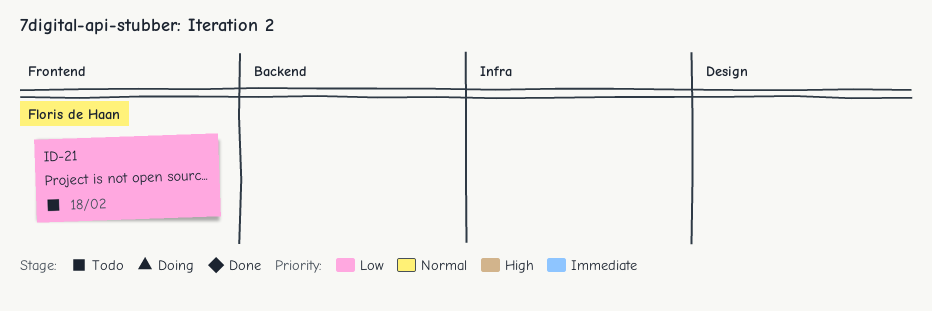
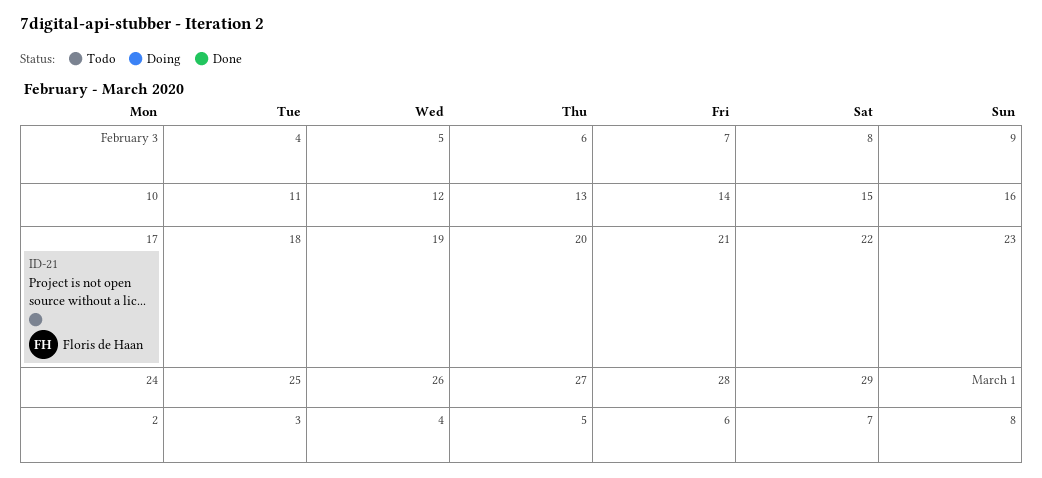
ID-21, due: Feb 18 -> Feb 17

